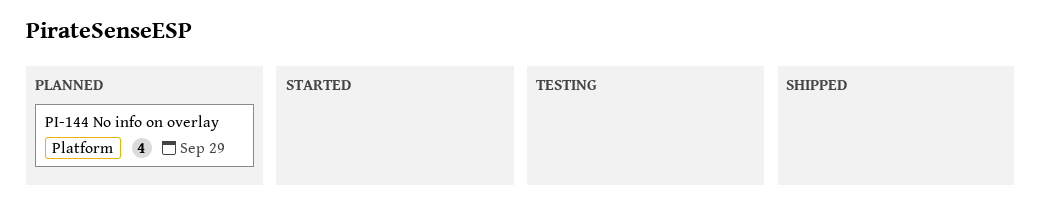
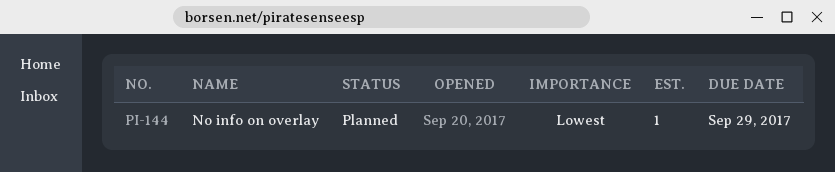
PI-144, estimate: 4 -> 1

